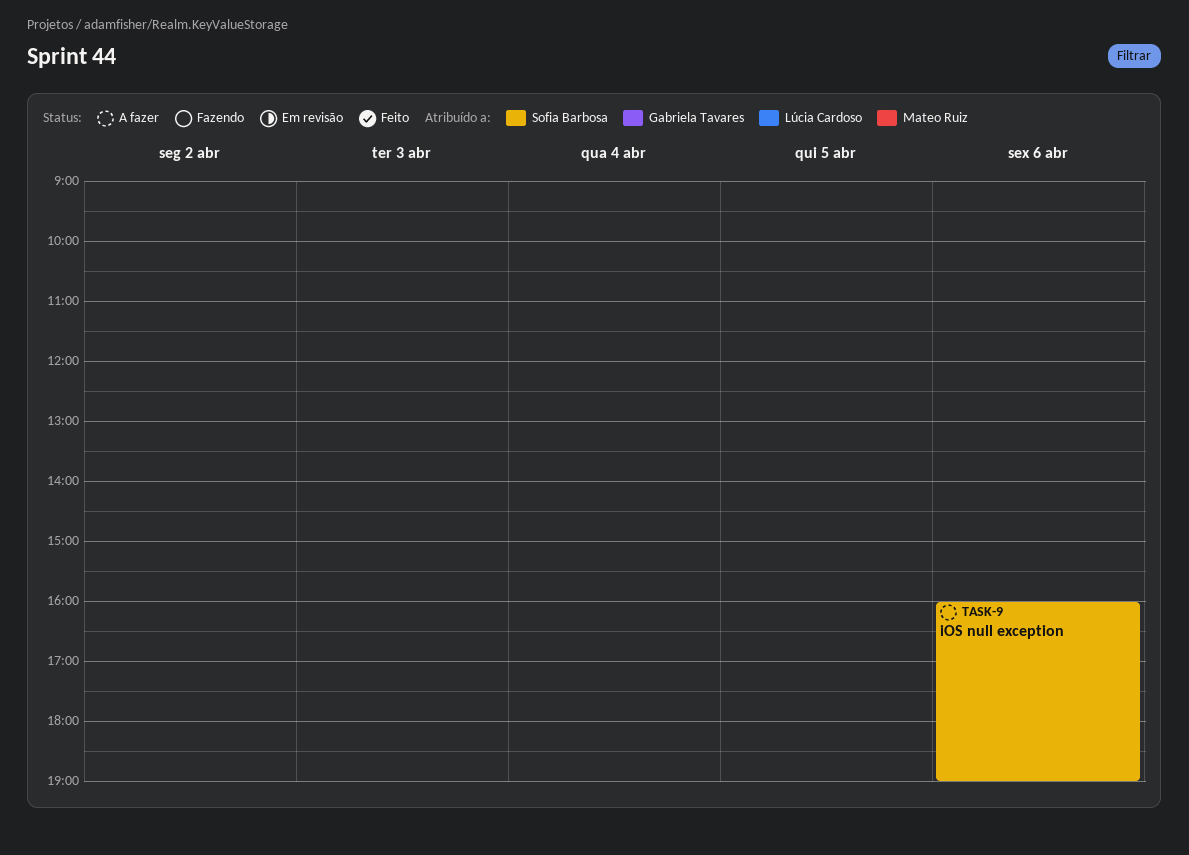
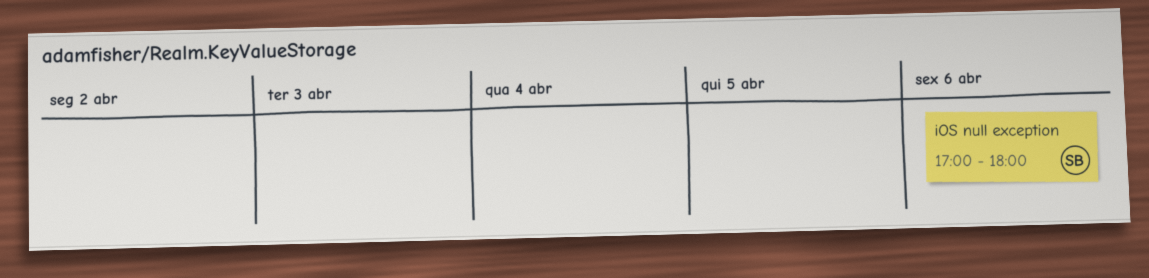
iOS null exception, begins: 16:00 -> 17:00
iOS null exception, ends: 19:00 -> 18:00

